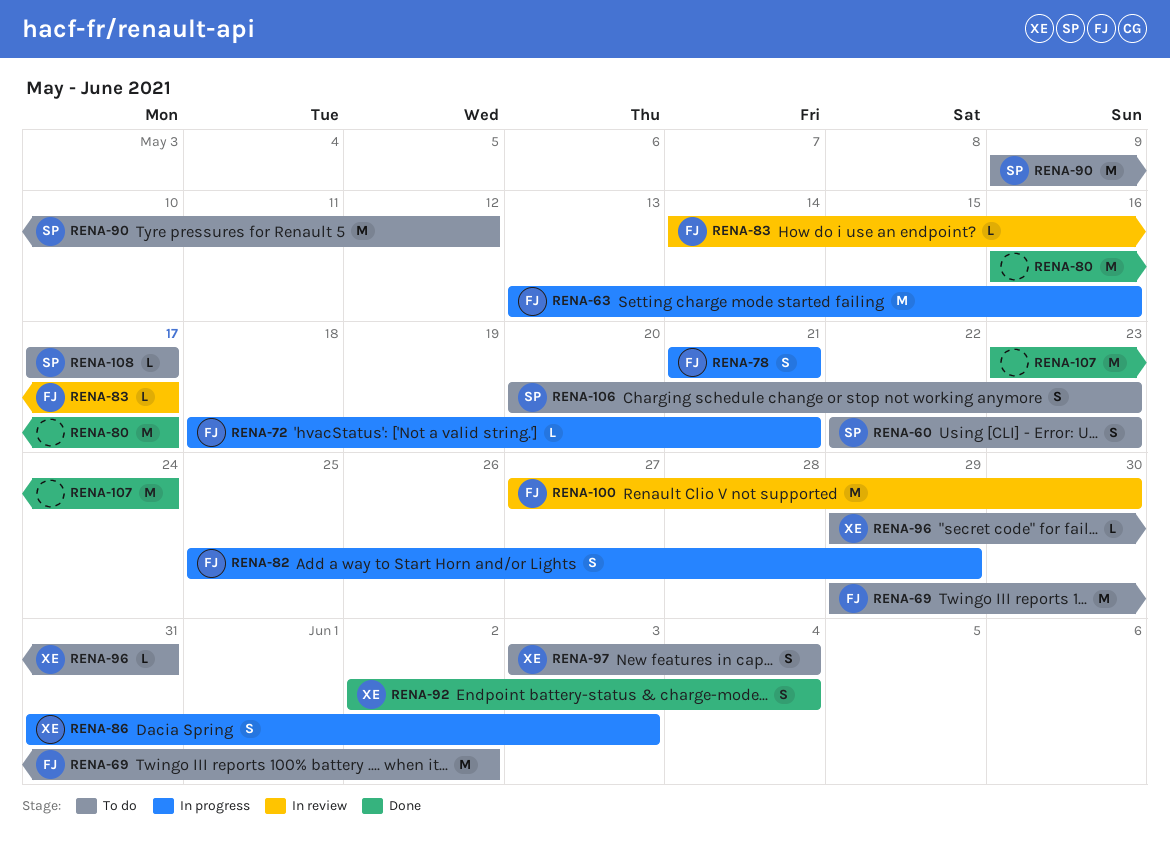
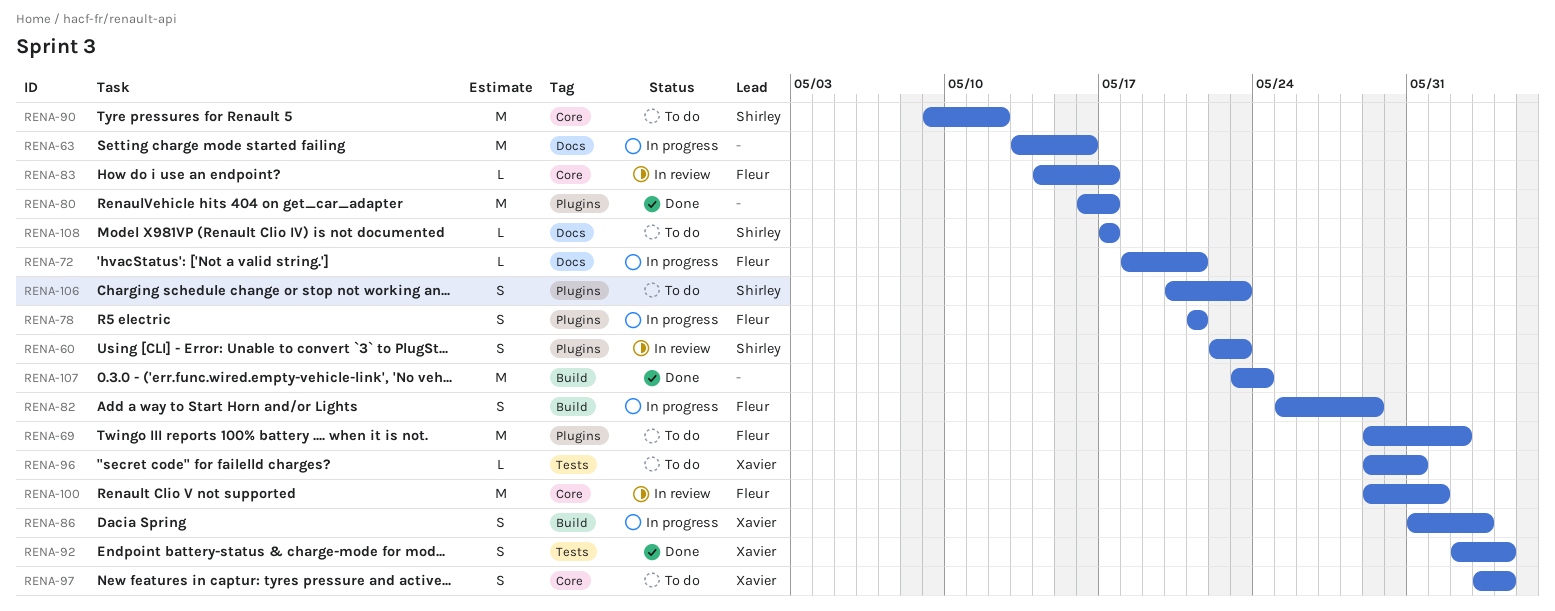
RENA-60, status: To do -> In review
RENA-63, owner: Fleur -> none
RENA-100, start: May 27 -> May 29
RENA-100, due: May 30 -> Jun 1

